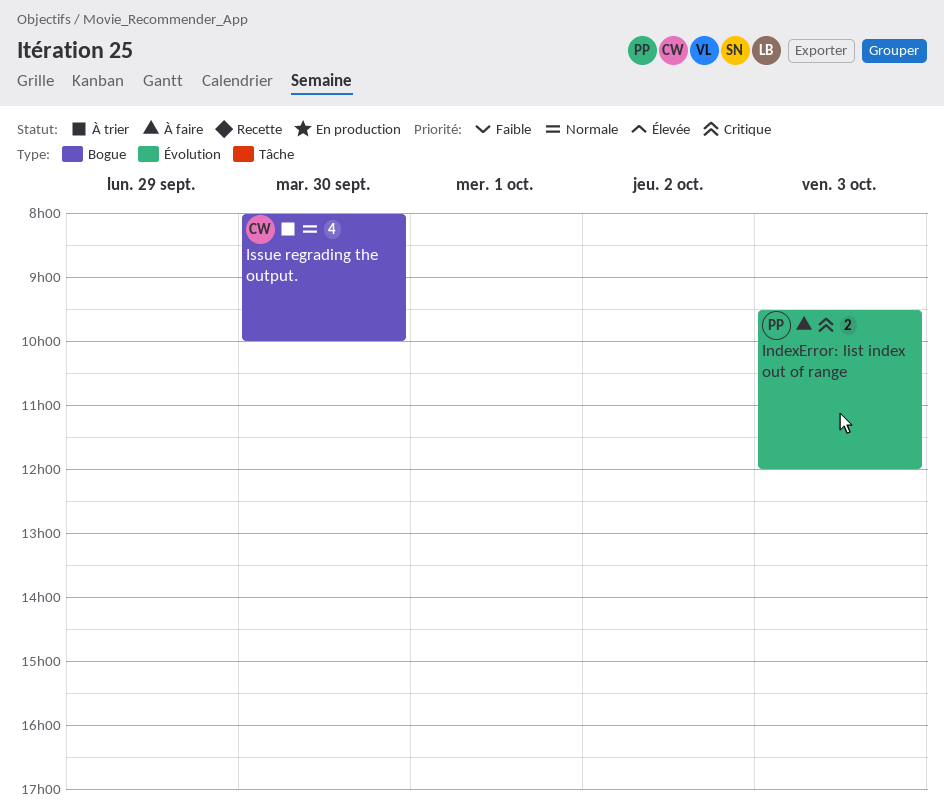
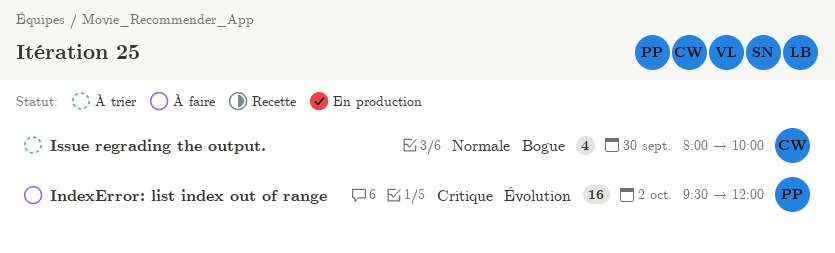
IndexError: list index out of range, estimate: 2 -> 16
IndexError: list index out of range, day: Oct 3 -> Oct 2

